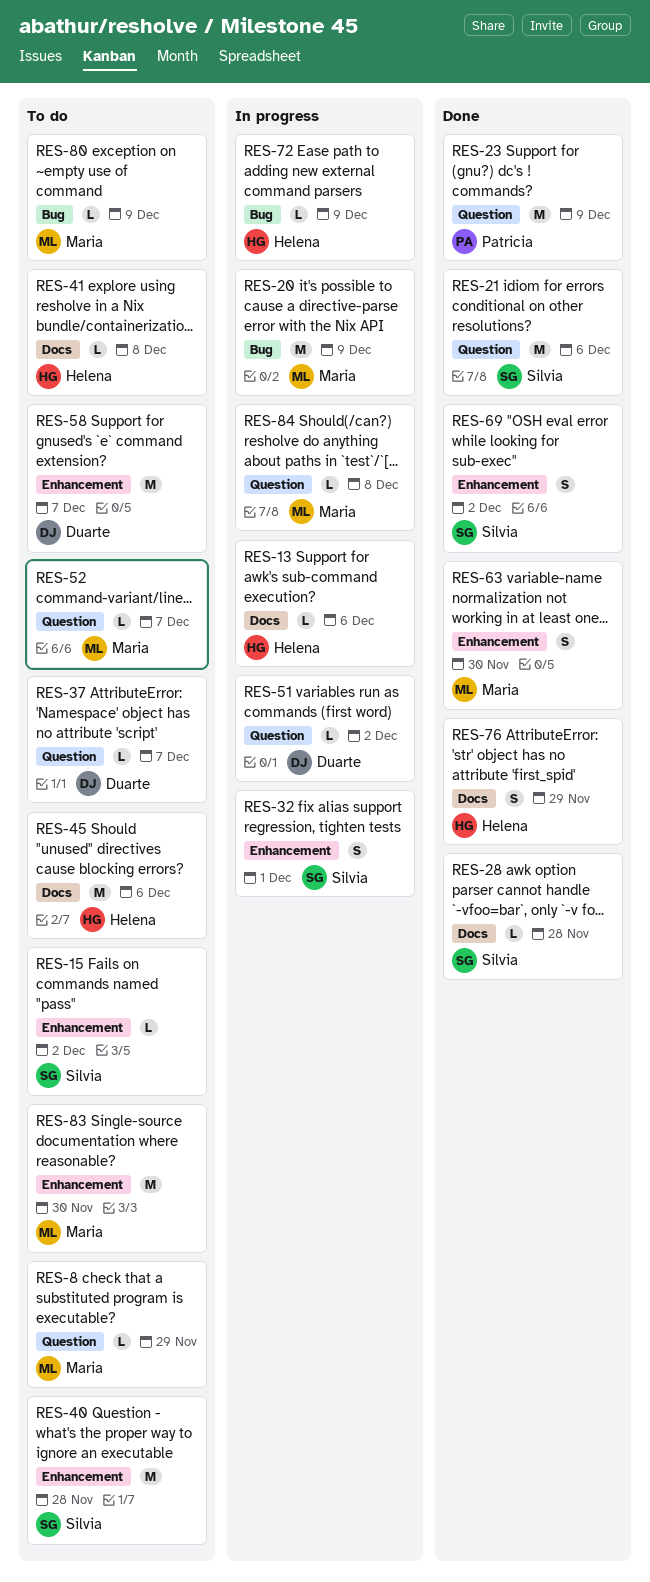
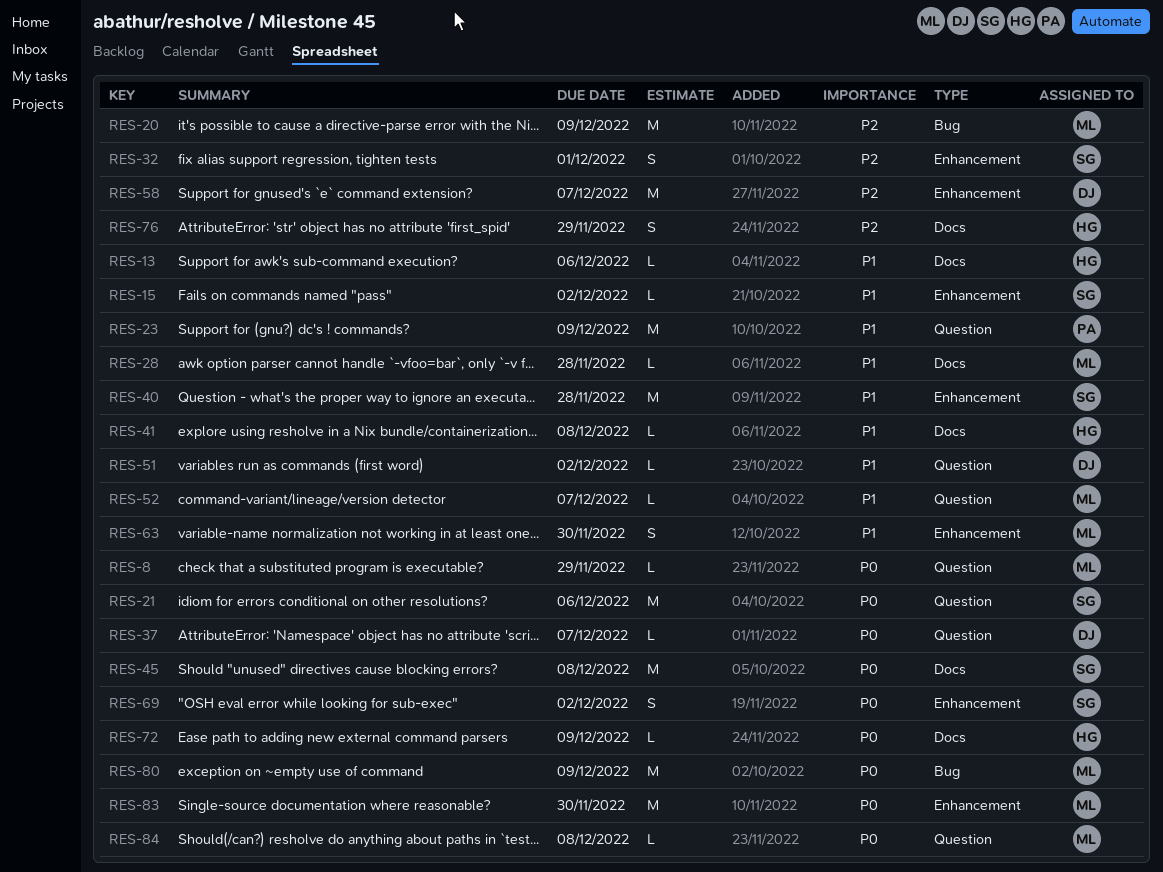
RES-28, owner: Silvia -> Maria
RES-45, owner: Helena -> Silvia
RES-45, due: Dec 6 -> Dec 8
RES-72, label: Bug -> Docs
RES-80, estimate: L -> M

